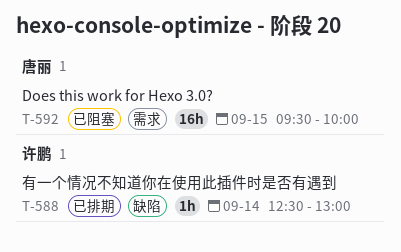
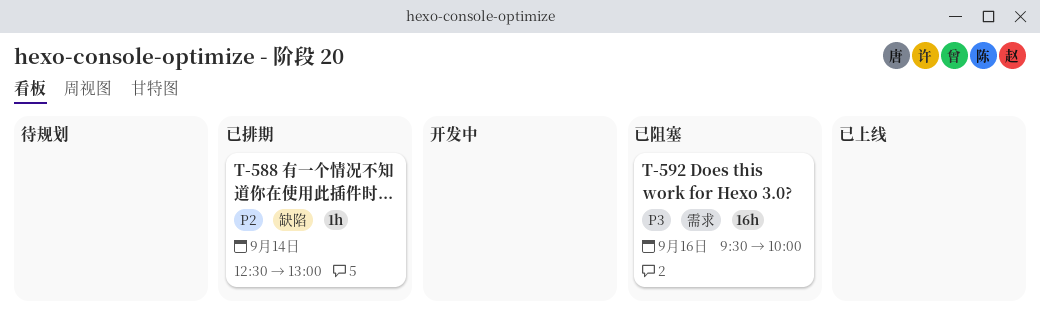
T-592, day: Sep 15 -> Sep 16

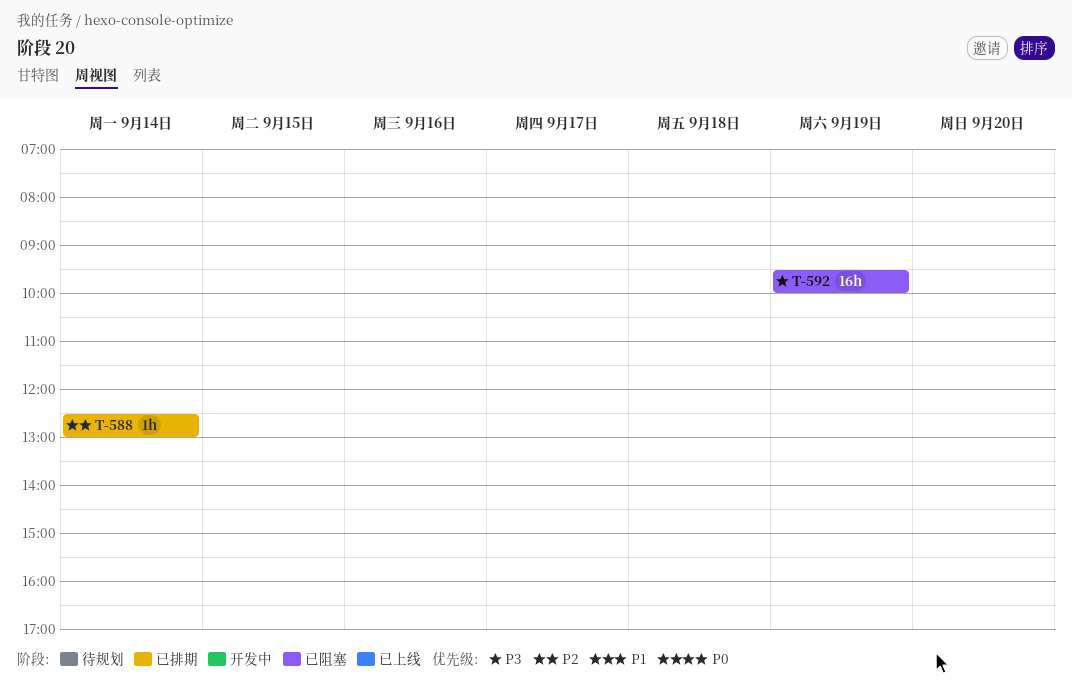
T-592, day: Sep 16 -> Sep 19

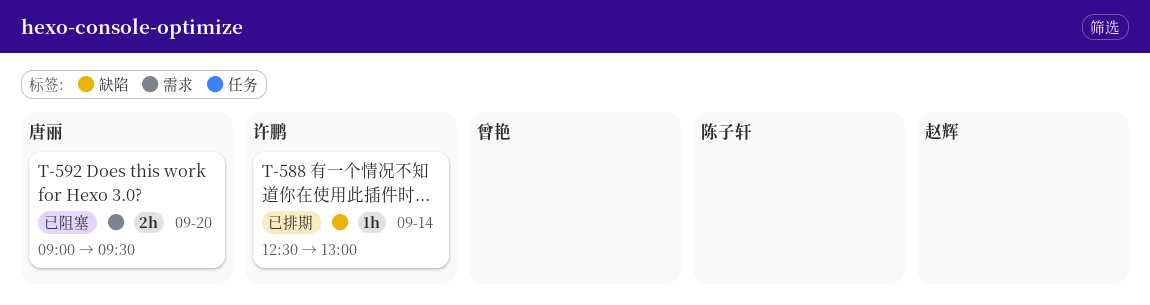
T-592, estimate: 16h -> 2h
T-592, day: Sep 19 -> Sep 20
T-592, begins: 09:30 -> 09:00
T-592, ends: 10:00 -> 09:30

